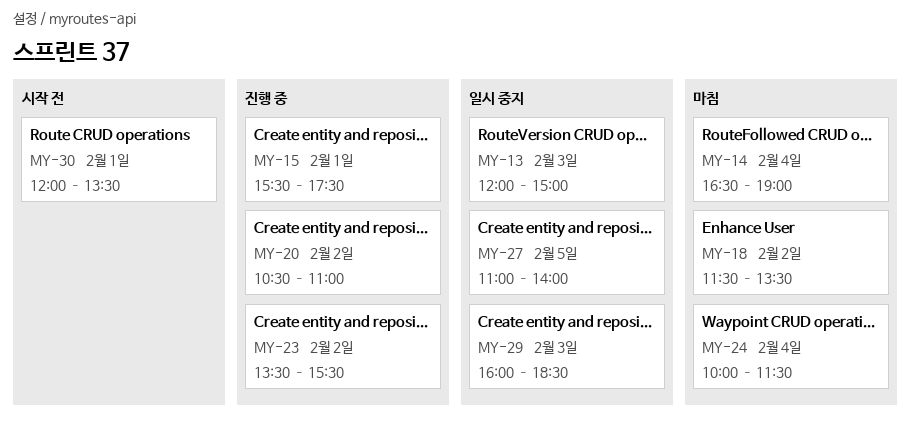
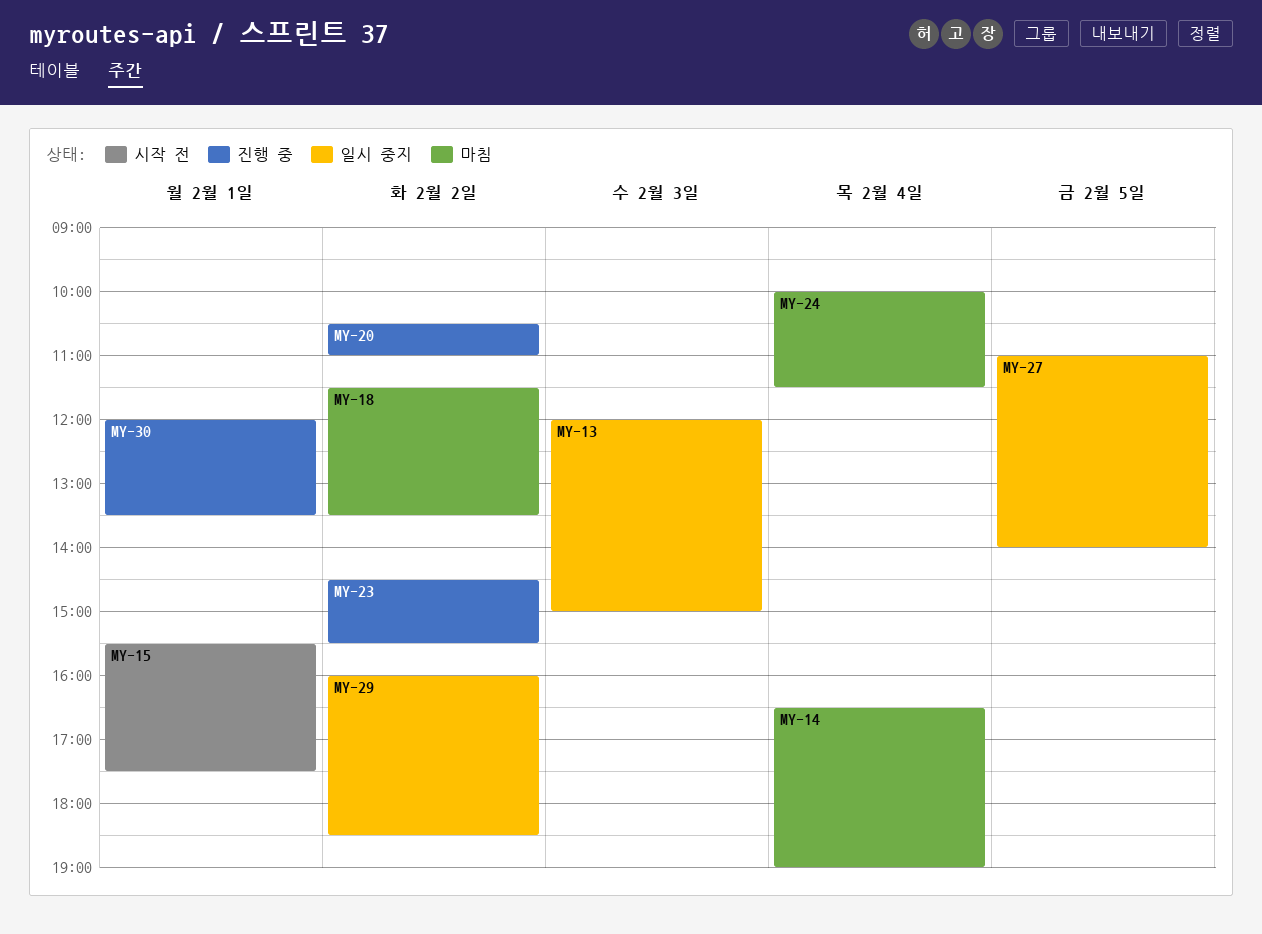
MY-15, status: 진행 중 -> 시작 전
MY-23, begins: 13:30 -> 14:30
MY-29, day: Feb 3 -> Feb 2
MY-30, status: 시작 전 -> 진행 중

